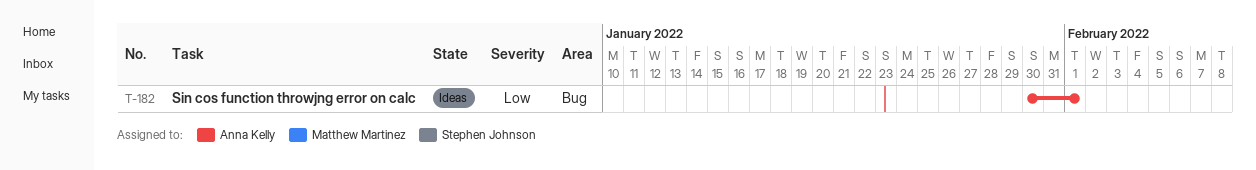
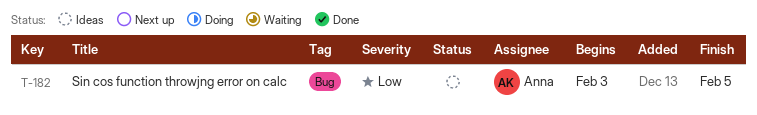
T-182, start: Jan 30 -> Feb 3
T-182, due: Feb 1 -> Feb 5

